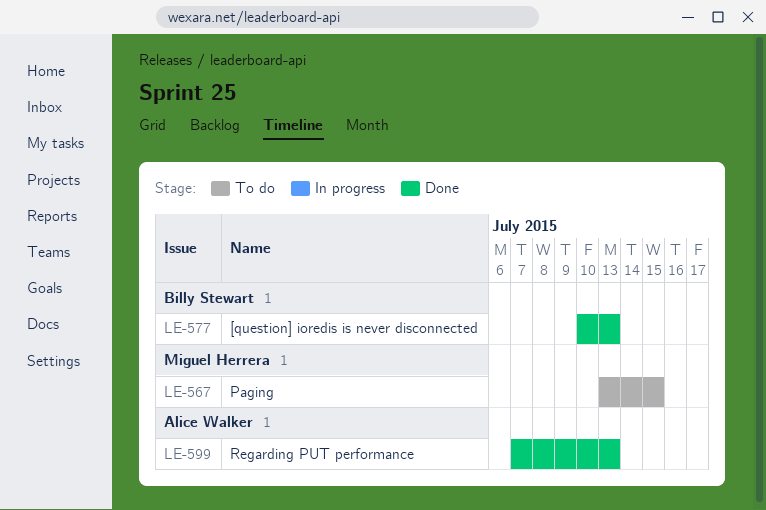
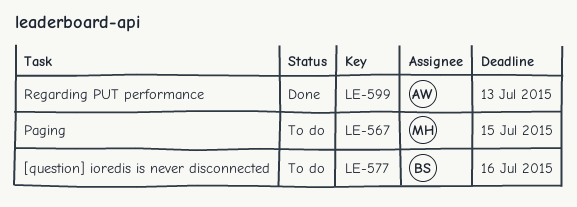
LE-577, status: Done -> To do
LE-577, due: Jul 13 -> Jul 16

